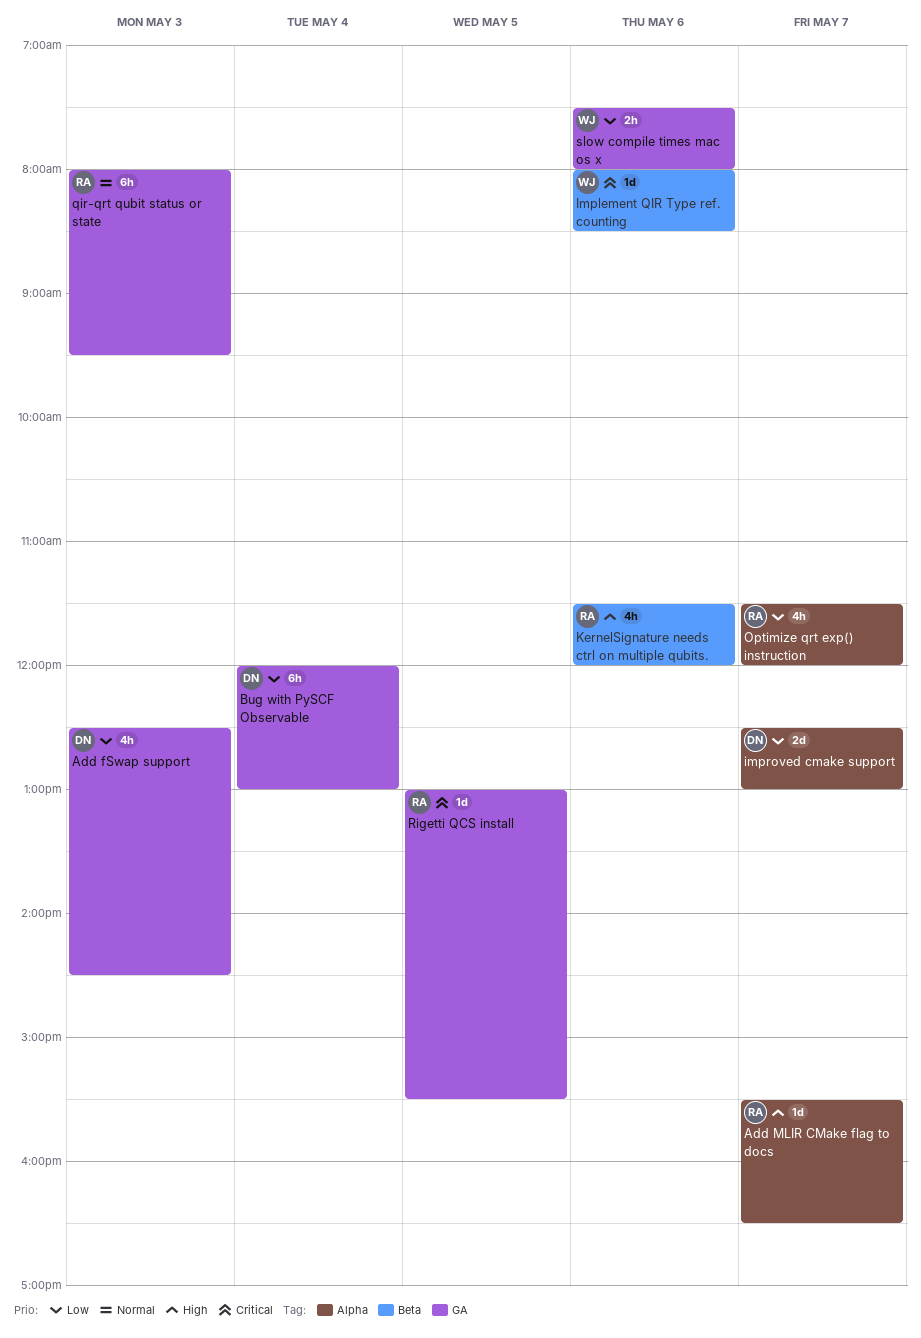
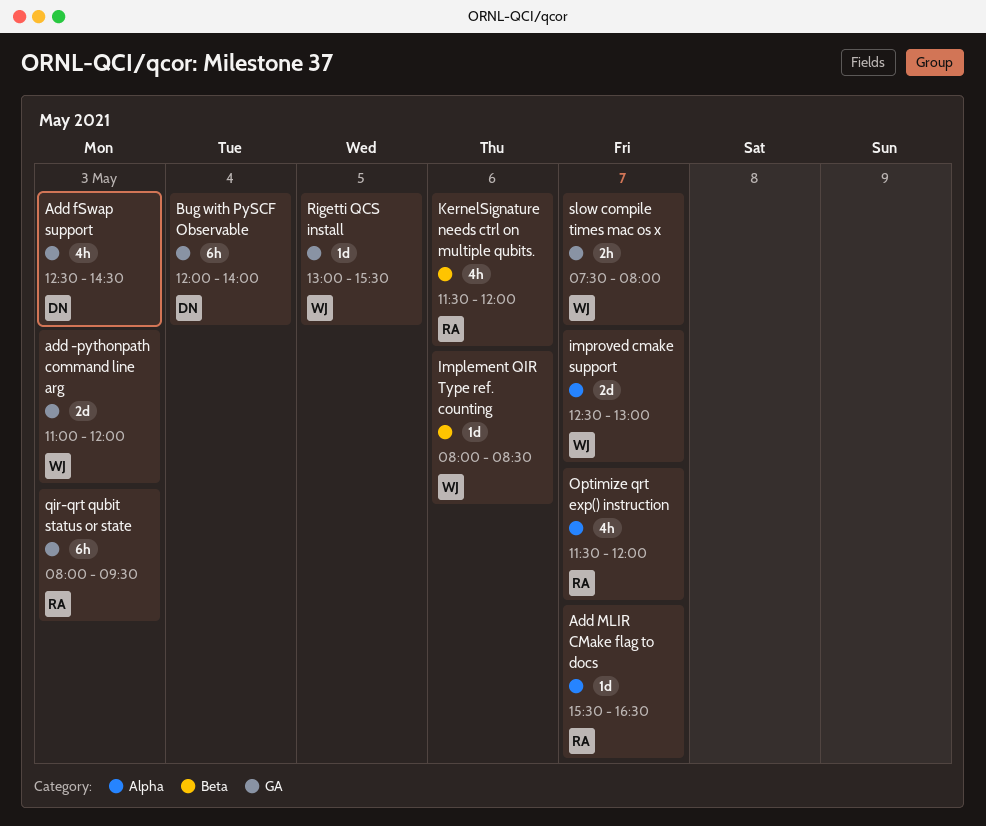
add -pythonpath command line arg: none -> present
Bug with PySCF Observable, ends: 13:00 -> 14:00
improved cmake support, owner: DN -> WJ
Rigetti QCS install, owner: RA -> WJ
slow compile times mac os x, day: May 6 -> May 7

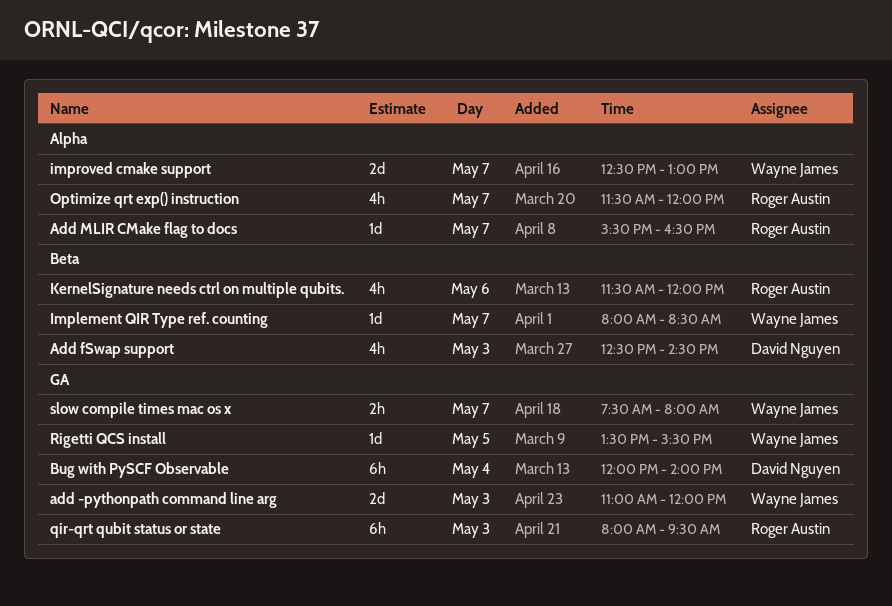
Add fSwap support, label: GA -> Beta
Implement QIR Type ref. counting, day: May 6 -> May 7
Rigetti QCS install, begins: 13:00 -> 13:30

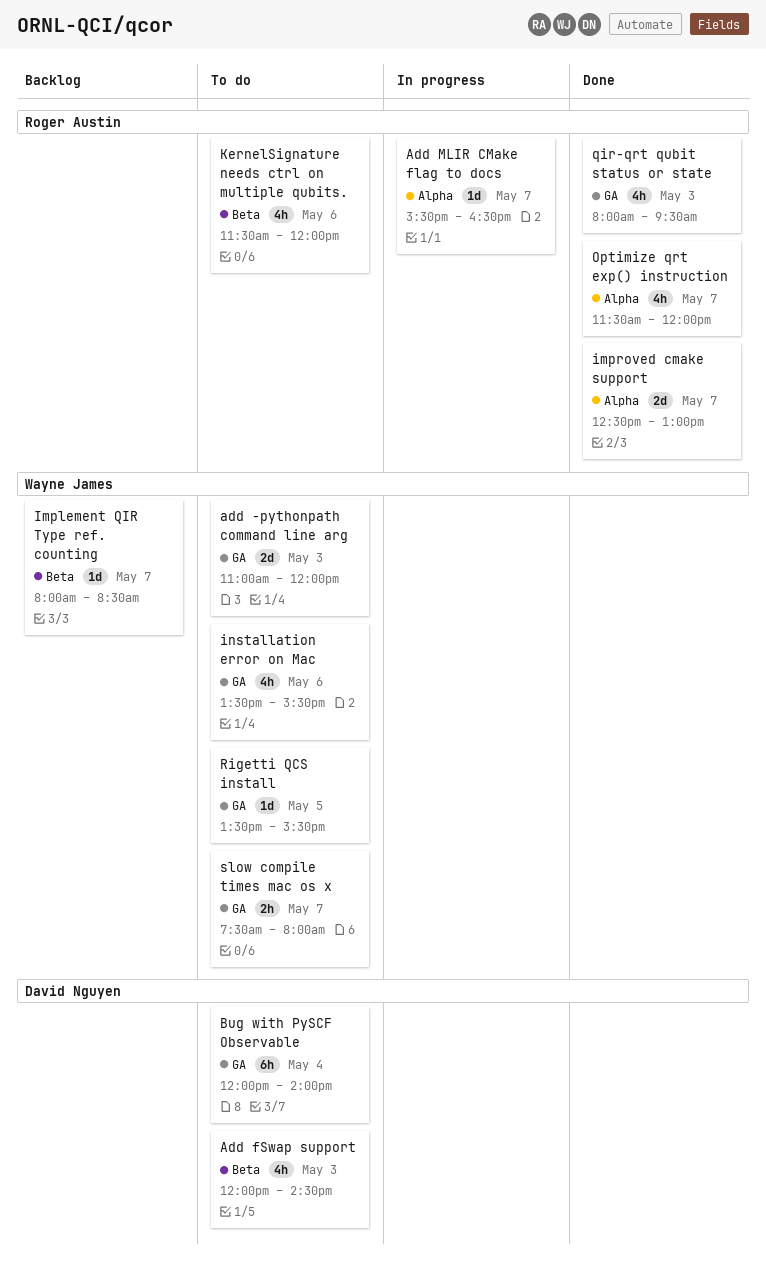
Add fSwap support, begins: 12:30 -> 12:00
improved cmake support, owner: Wayne James -> Roger Austin
installation error on Mac: none -> present
qir-qrt qubit status or state, estimate: 6h -> 4h

